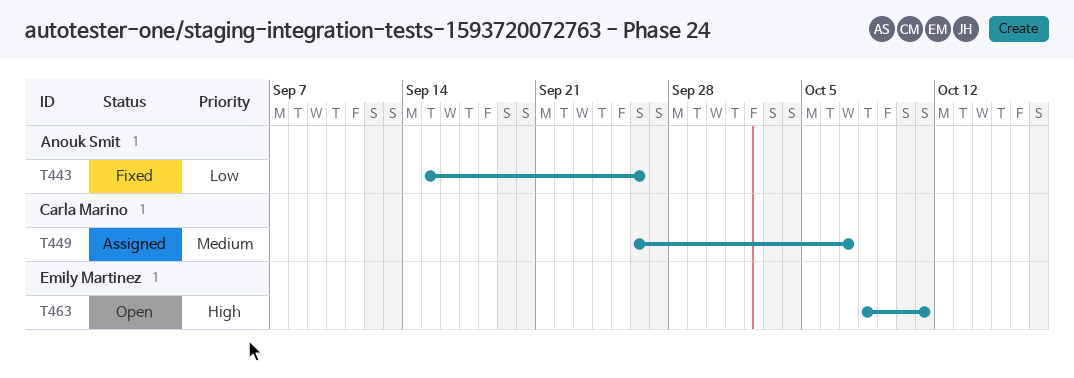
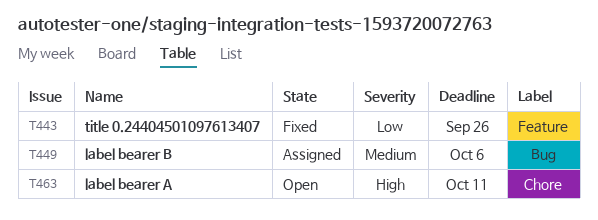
T449, due: Oct 7 -> Oct 6

